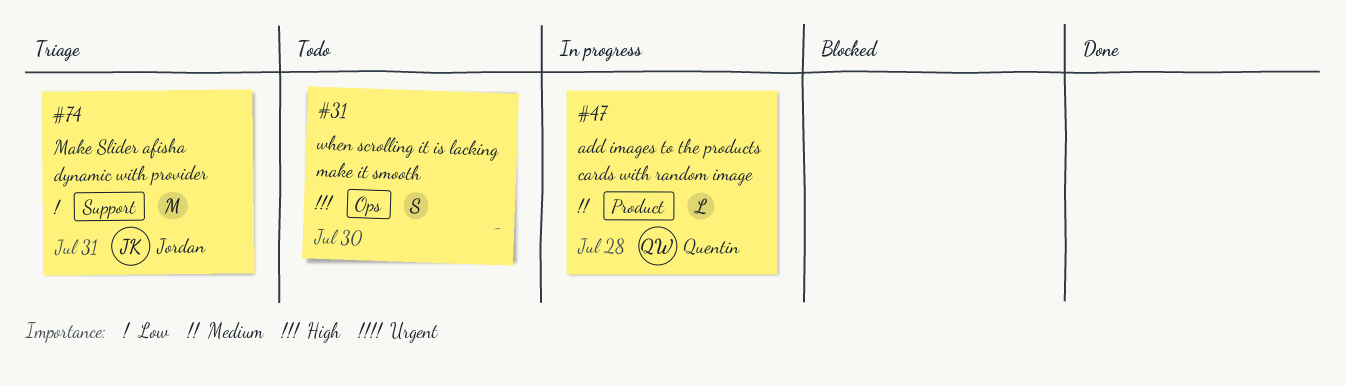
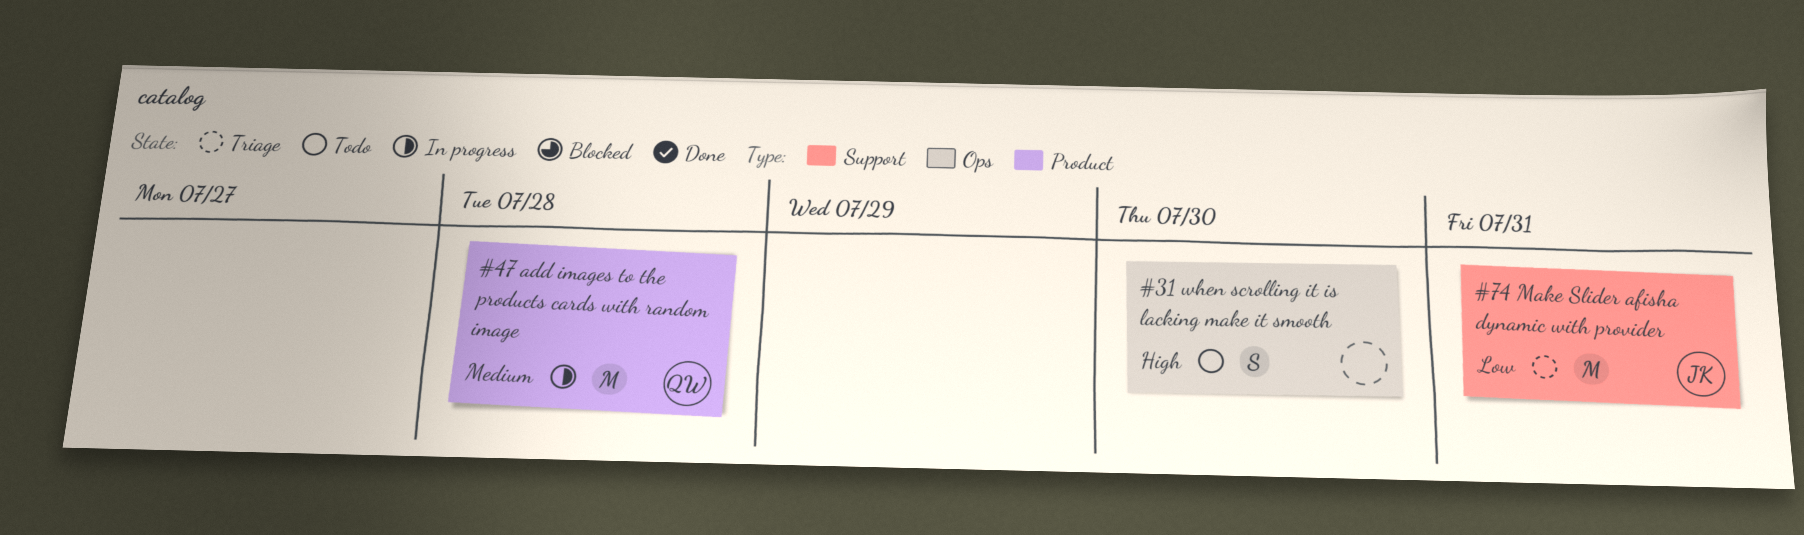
#47, estimate: L -> M

